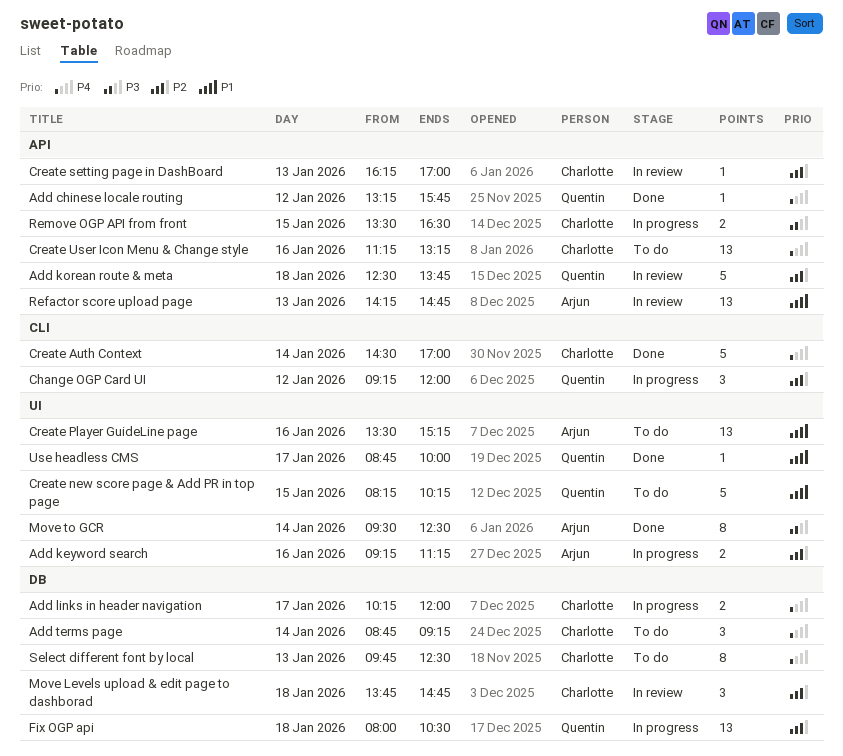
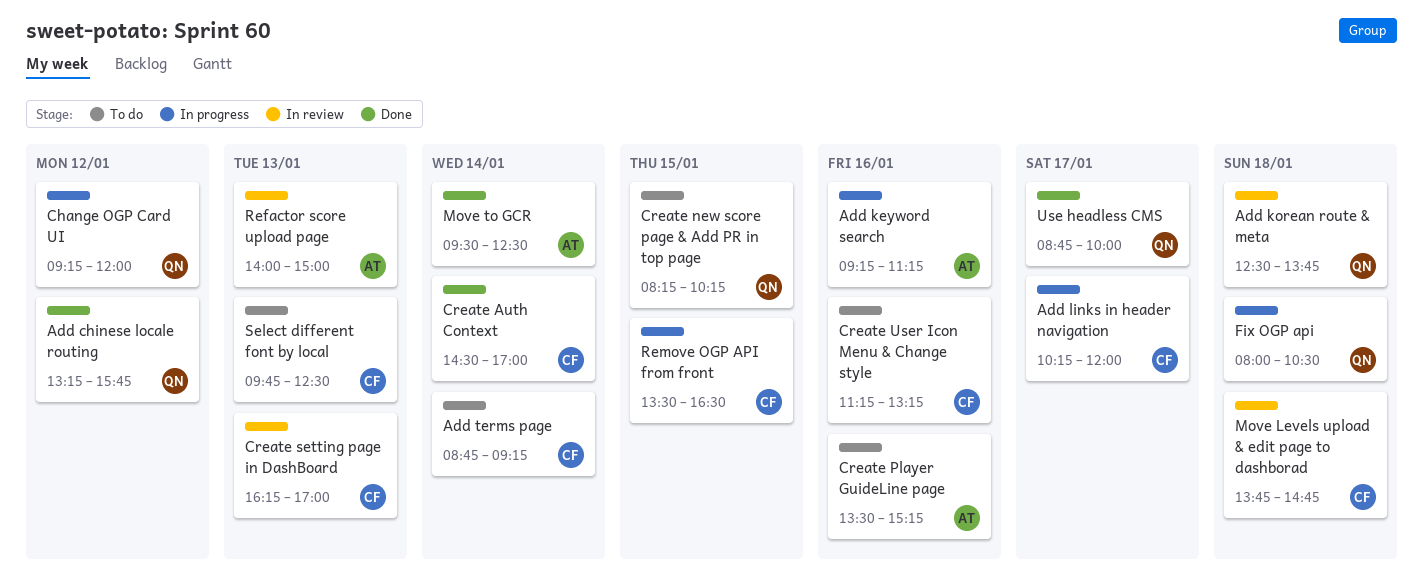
Refactor score upload page, begins: 14:15 -> 14:00
Refactor score upload page, ends: 14:45 -> 15:00

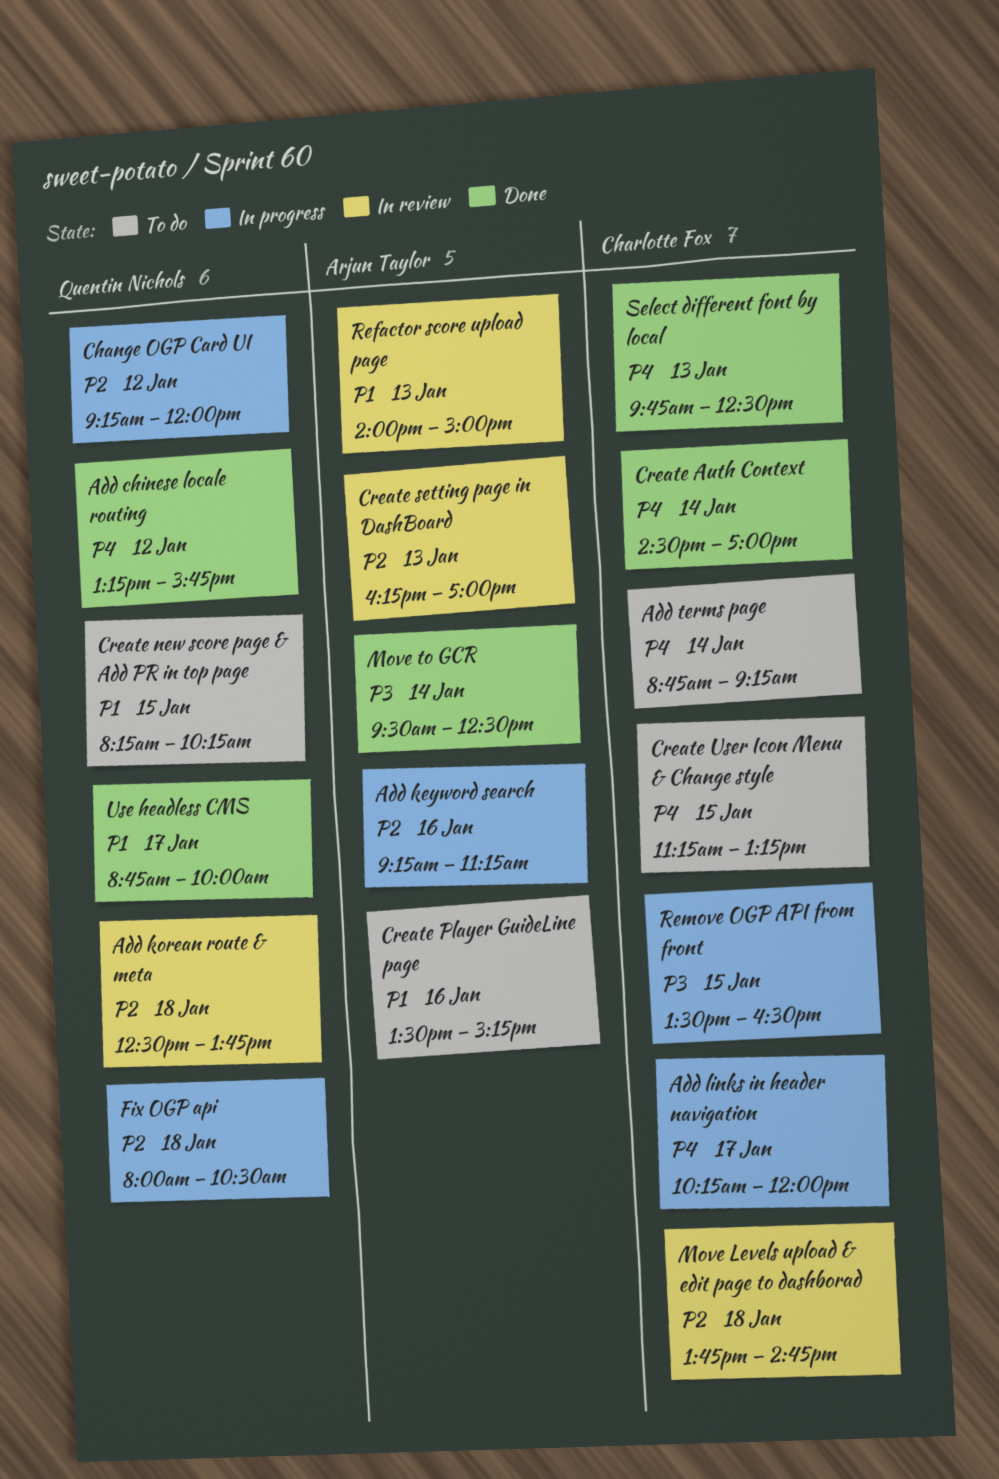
Create setting page in DashBoard, owner: Charlotte Fox -> Arjun Taylor
Create User Icon Menu & Change style, day: Jan 16 -> Jan 15
Select different font by local, status: To do -> Done

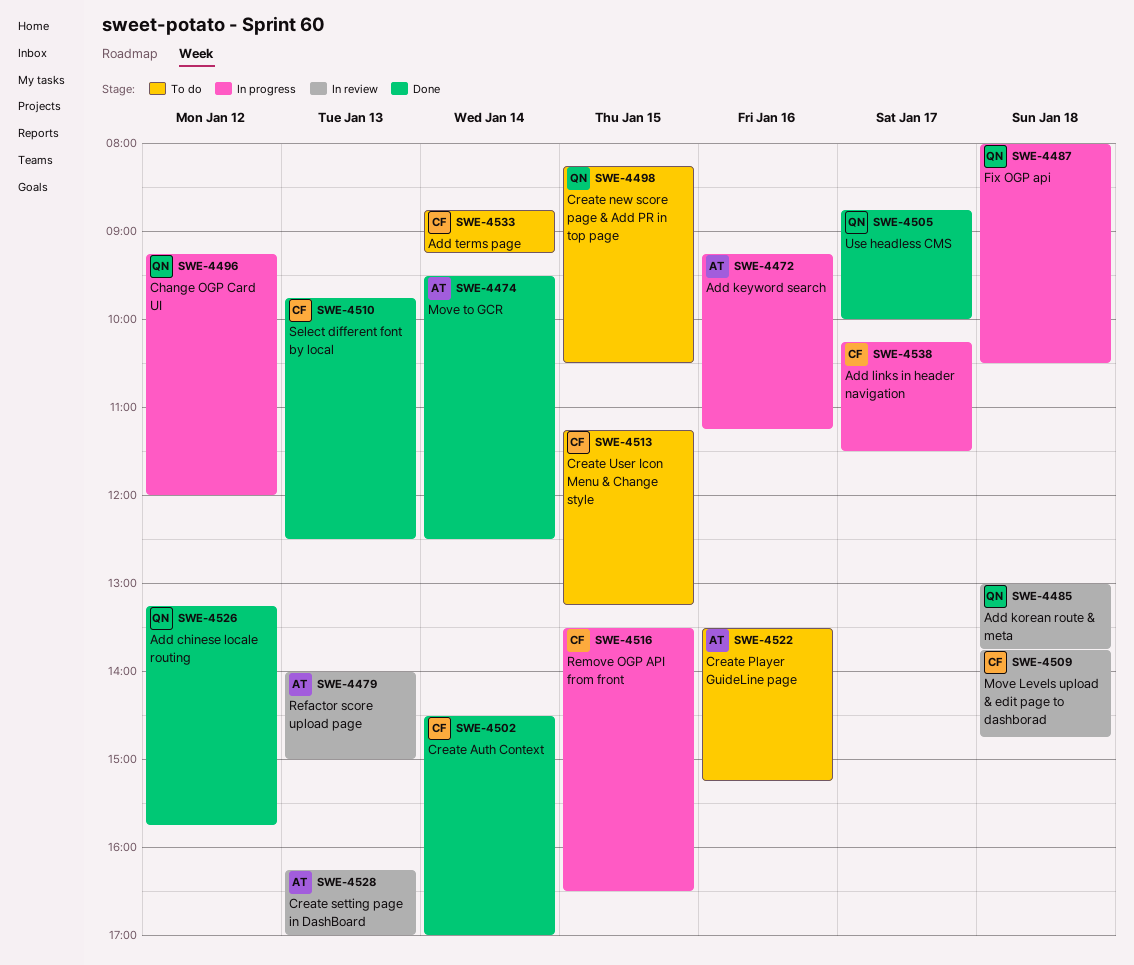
Add korean route & meta, begins: 12:30 -> 13:00
Add links in header navigation, ends: 12:00 -> 11:30
Create new score page & Add PR in top page, ends: 10:15 -> 10:30

